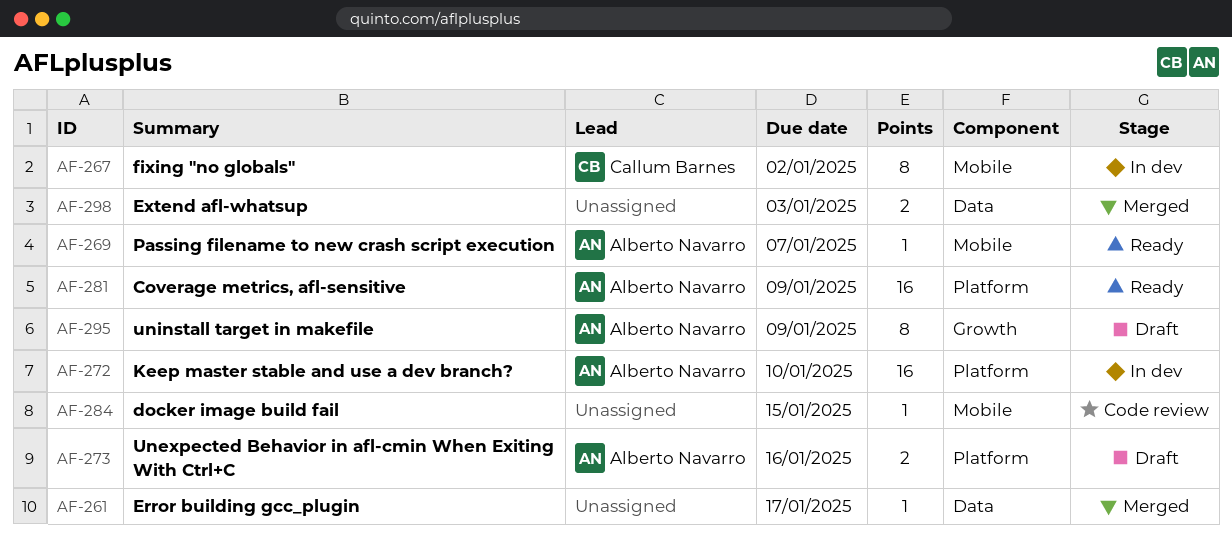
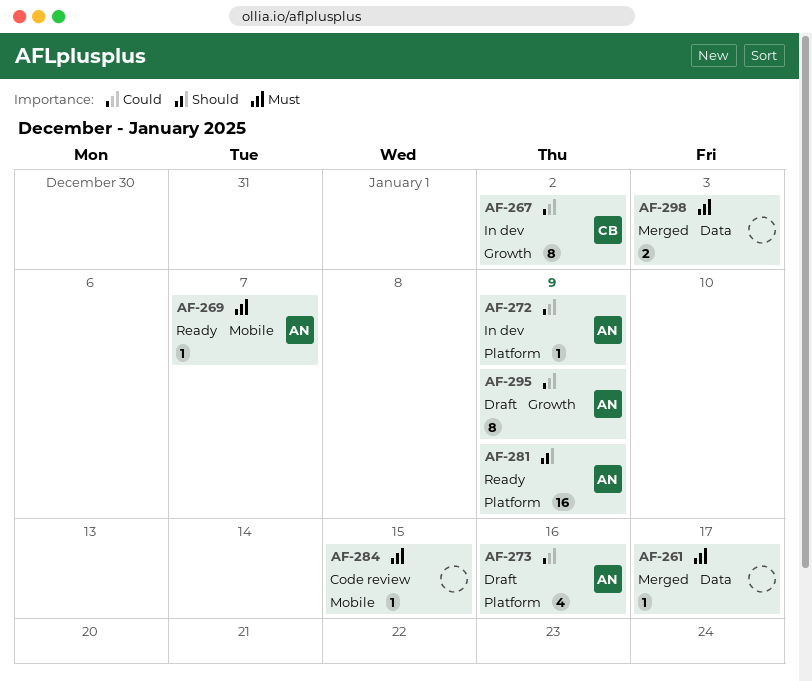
AF-267, label: Mobile -> Growth
AF-272, estimate: 16 -> 1
AF-272, due: Jan 10 -> Jan 9
AF-273, estimate: 2 -> 4

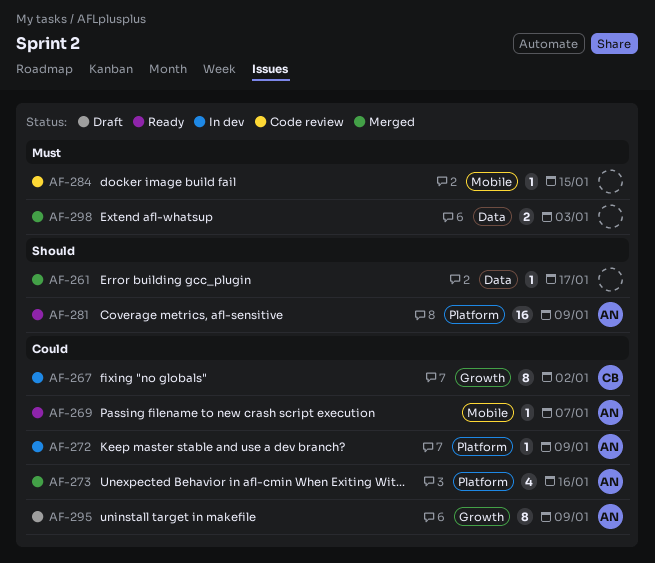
AF-261, priority: Must -> Should
AF-269, priority: Must -> Could
AF-273, status: Draft -> Merged

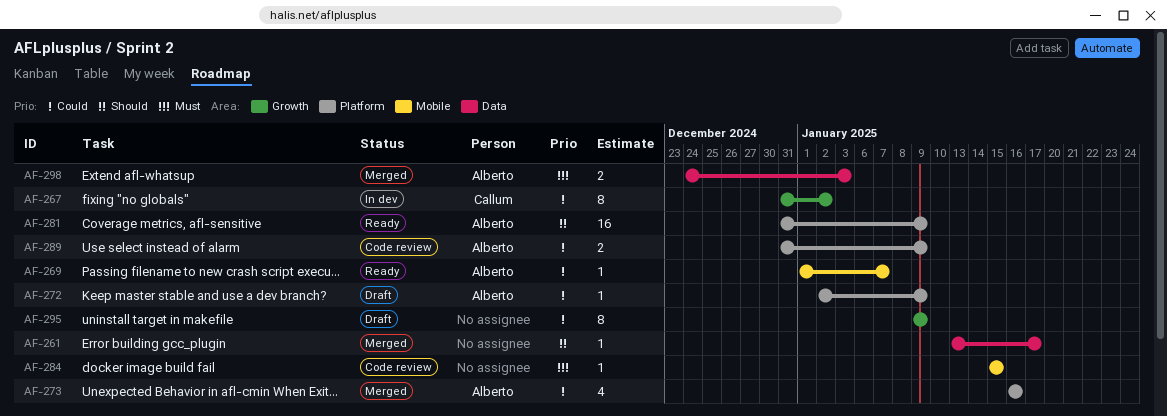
AF-272, status: In dev -> Draft
AF-289: none -> present
AF-295, owner: Alberto -> none
AF-298, owner: none -> Alberto

